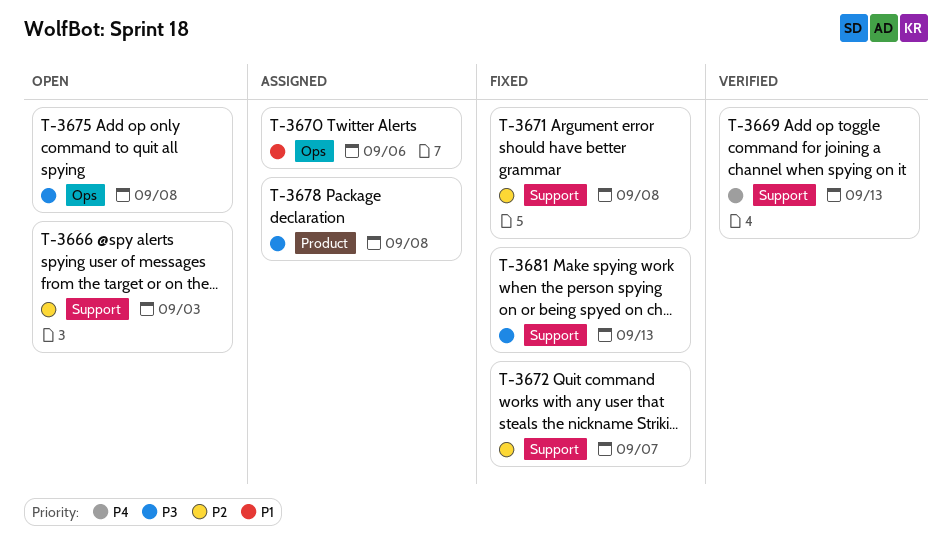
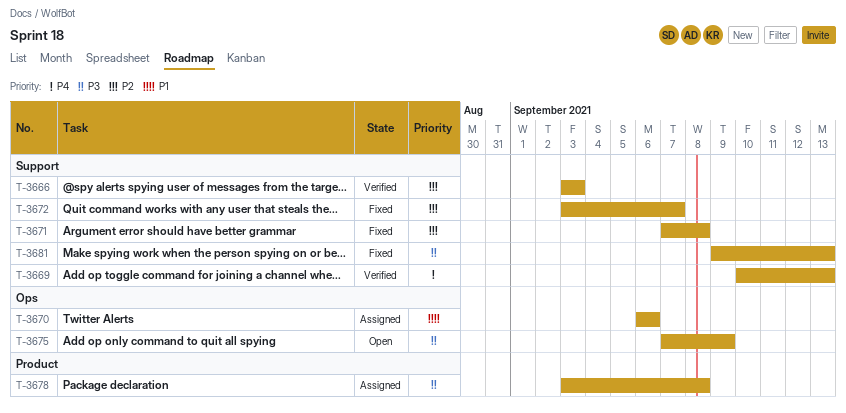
T-3666, status: Open -> Verified
T-3675, due: Sep 8 -> Sep 9

